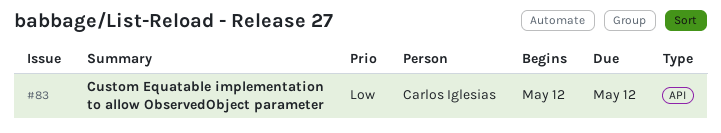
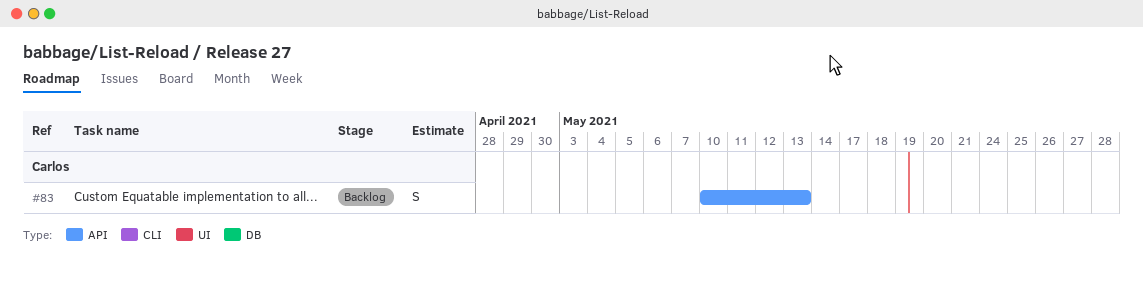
#83, start: May 12 -> May 10
#83, due: May 12 -> May 13

